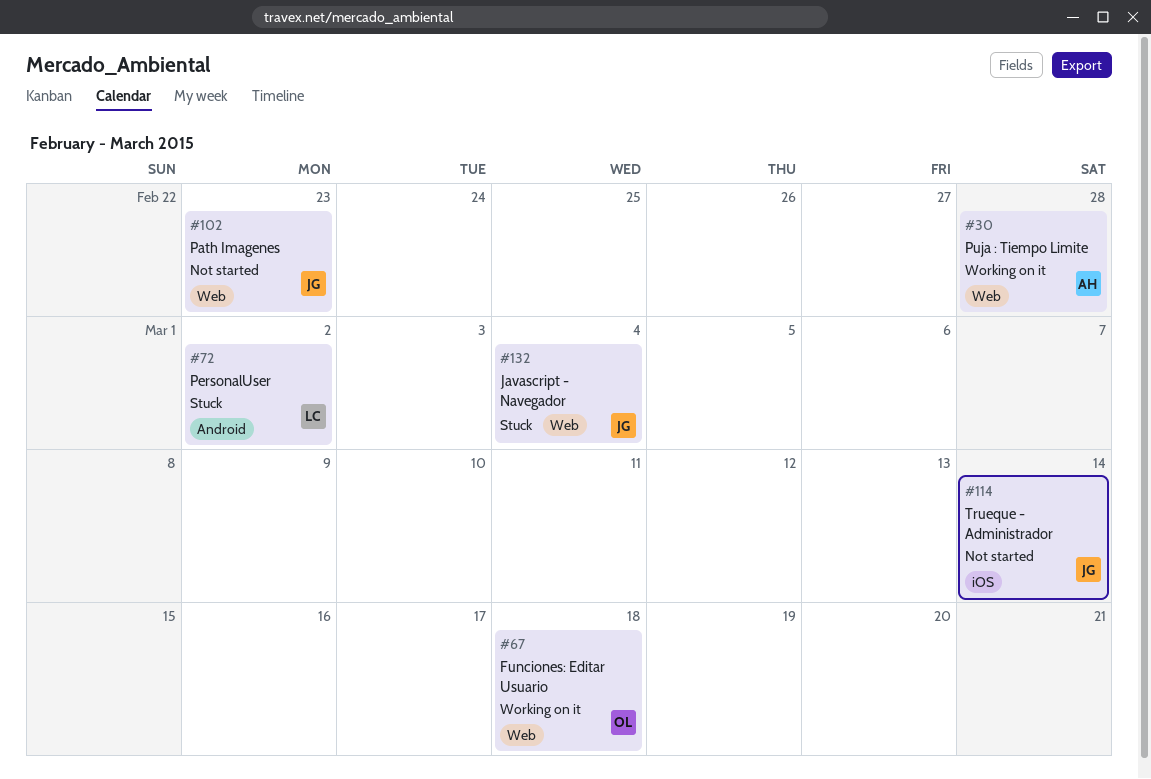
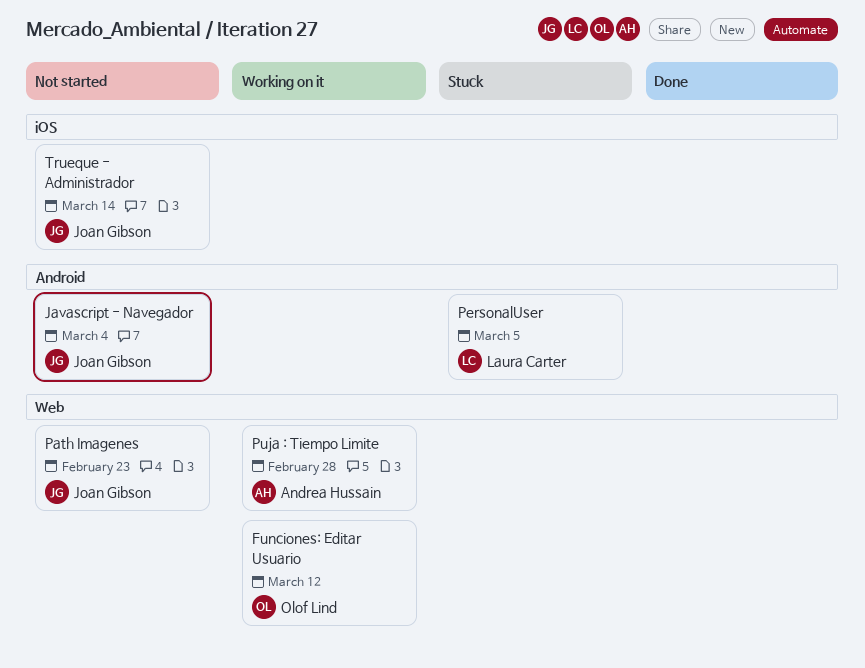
Funciones: Editar Usuario, due: Mar 18 -> Mar 12
Javascript - Navegador, status: Stuck -> Not started
Javascript - Navegador, label: Web -> Android
PersonalUser, due: Mar 2 -> Mar 5

